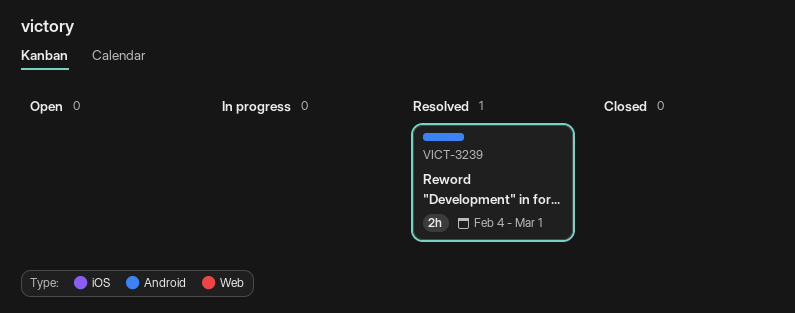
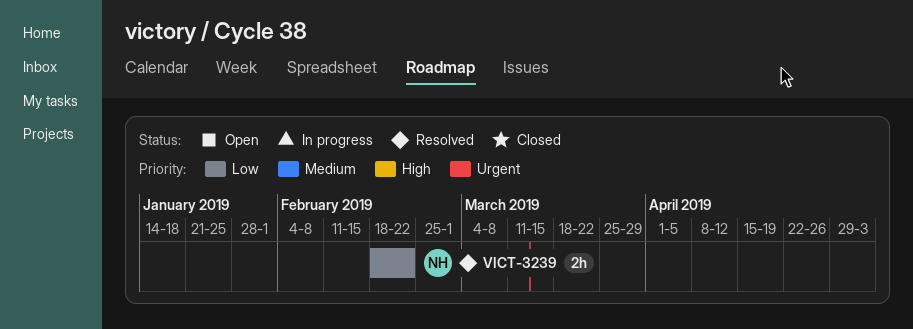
VICT-3239, start: Feb 4 -> Feb 18
VICT-3239, due: Mar 1 -> Feb 22

